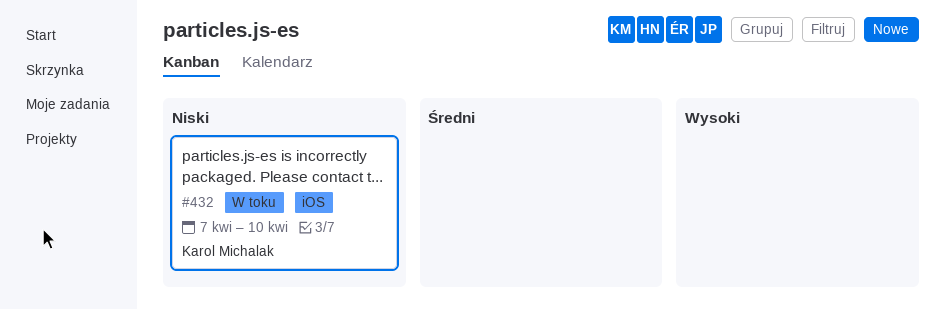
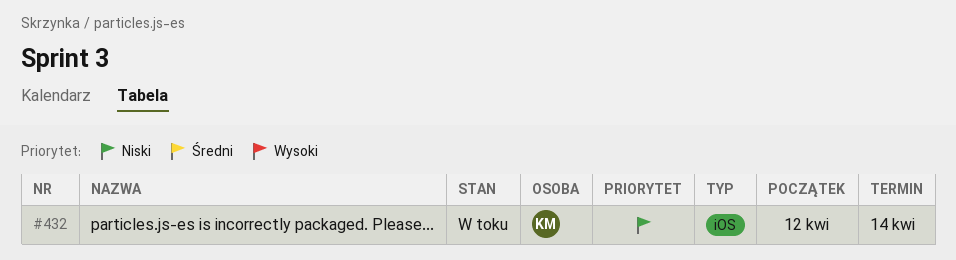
#432, start: Apr 7 -> Apr 12
#432, due: Apr 10 -> Apr 14

